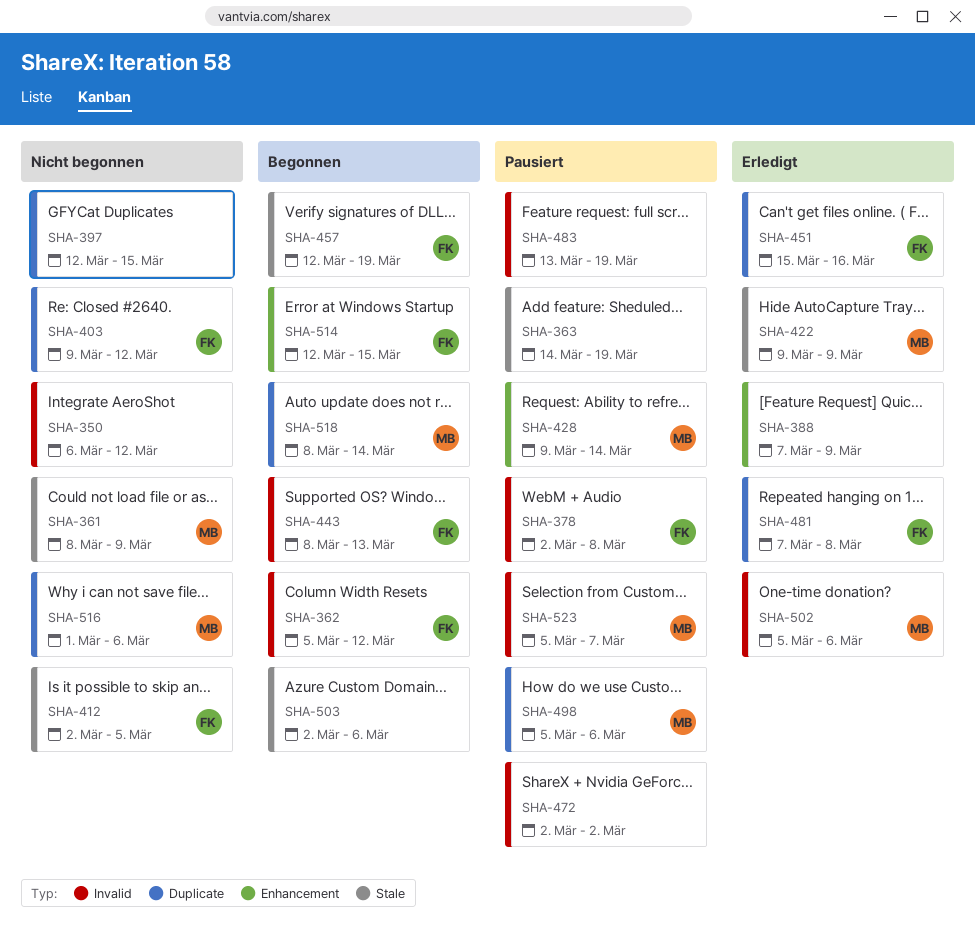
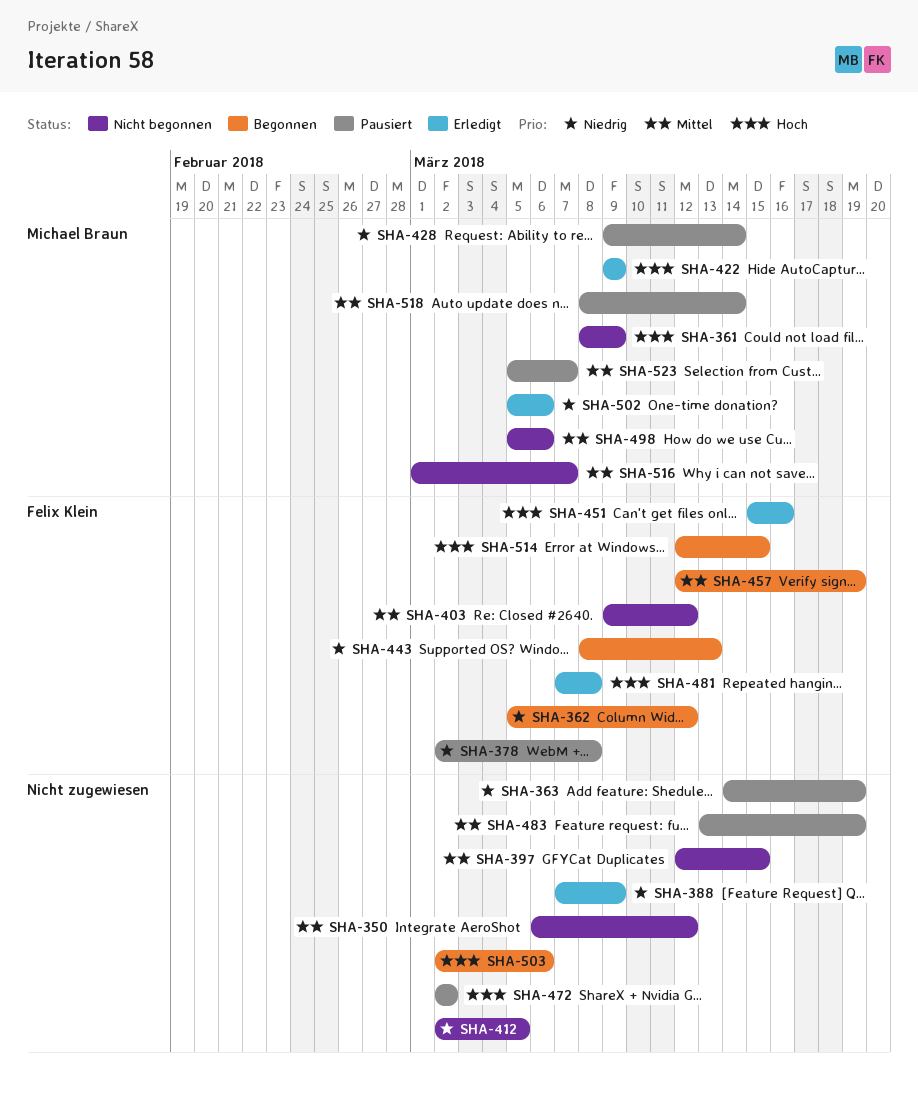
SHA-412, owner: Felix Klein -> none
SHA-498, status: Pausiert -> Nicht begonnen
SHA-516, due: Mar 6 -> Mar 7
SHA-518, status: Begonnen -> Pausiert

